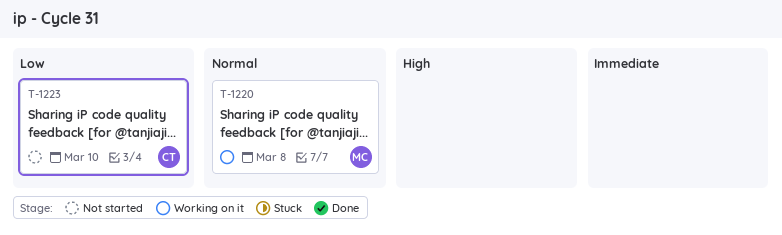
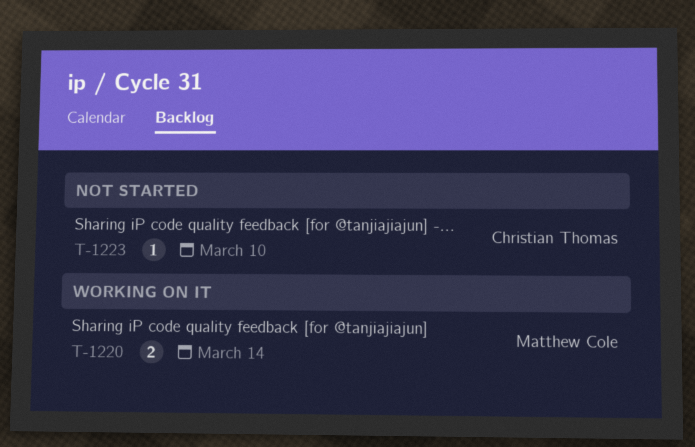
T-1220, due: Mar 8 -> Mar 14

